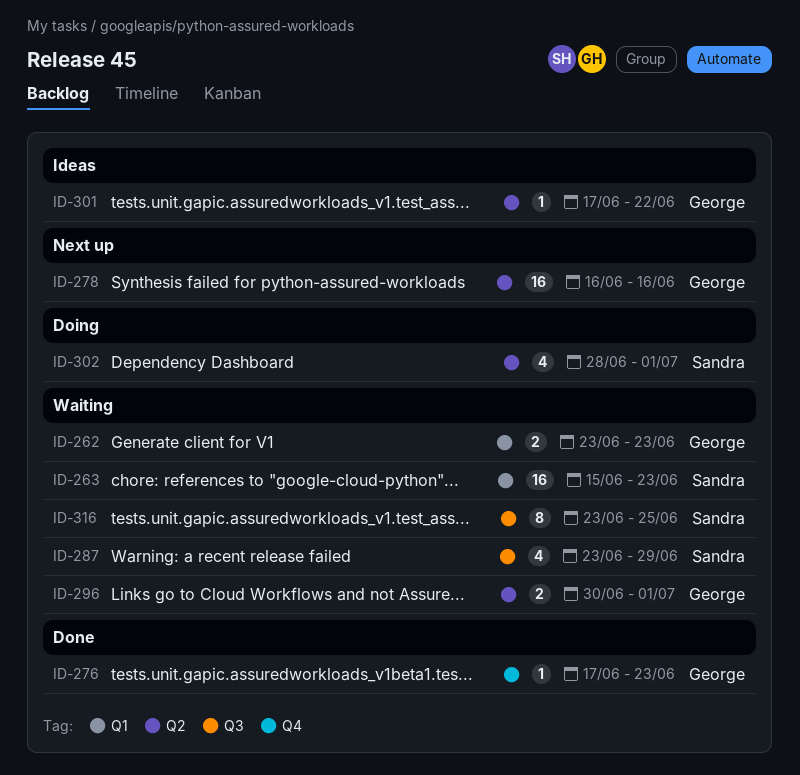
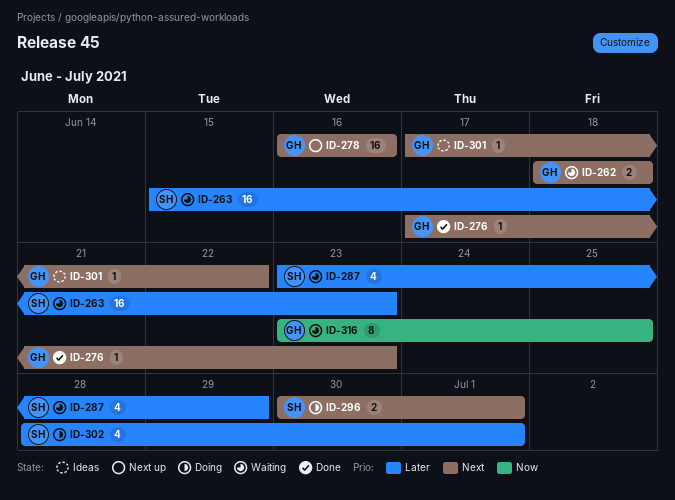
ID-262, start: Jun 23 -> Jun 18
ID-262, due: Jun 23 -> Jun 18
ID-296, status: Waiting -> Doing
ID-296, owner: George -> Sandra
ID-316, owner: Sandra -> George

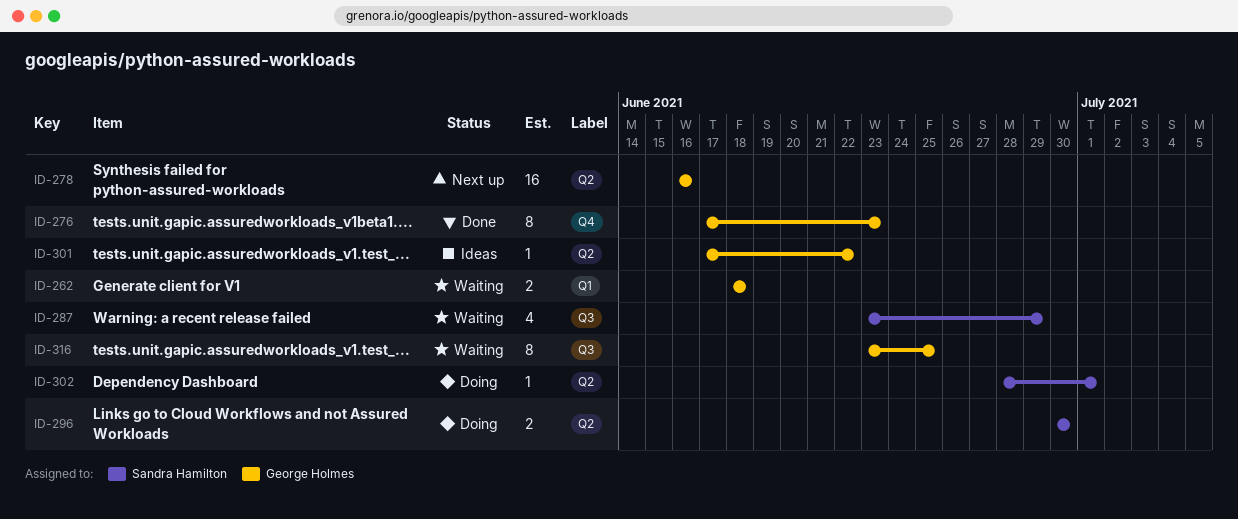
ID-263: present -> none
ID-276, estimate: 1 -> 8
ID-296, due: Jul 1 -> Jun 30
ID-302, estimate: 4 -> 1

